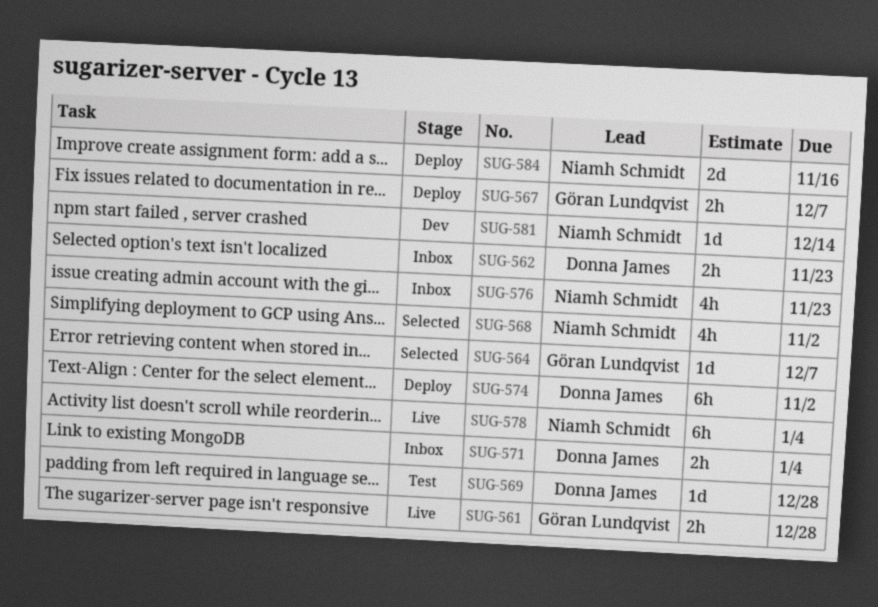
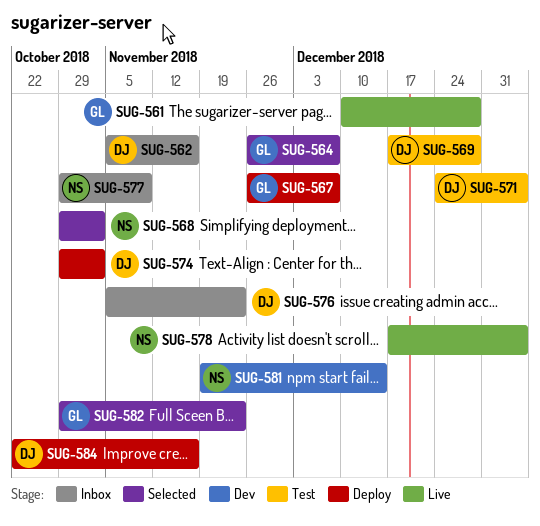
SUG-562, due: Nov 23 -> Nov 16
SUG-571, status: Inbox -> Test
SUG-576, owner: Niamh Schmidt -> Donna James
SUG-577: none -> present
SUG-582: none -> present
SUG-584, owner: Niamh Schmidt -> Donna James

